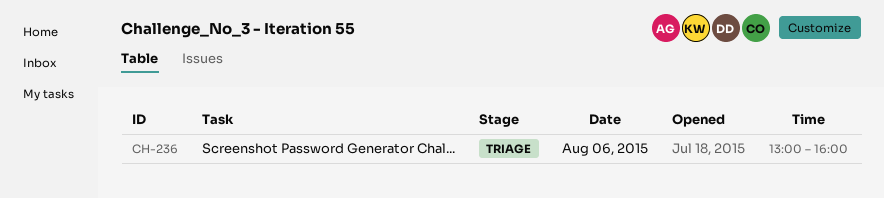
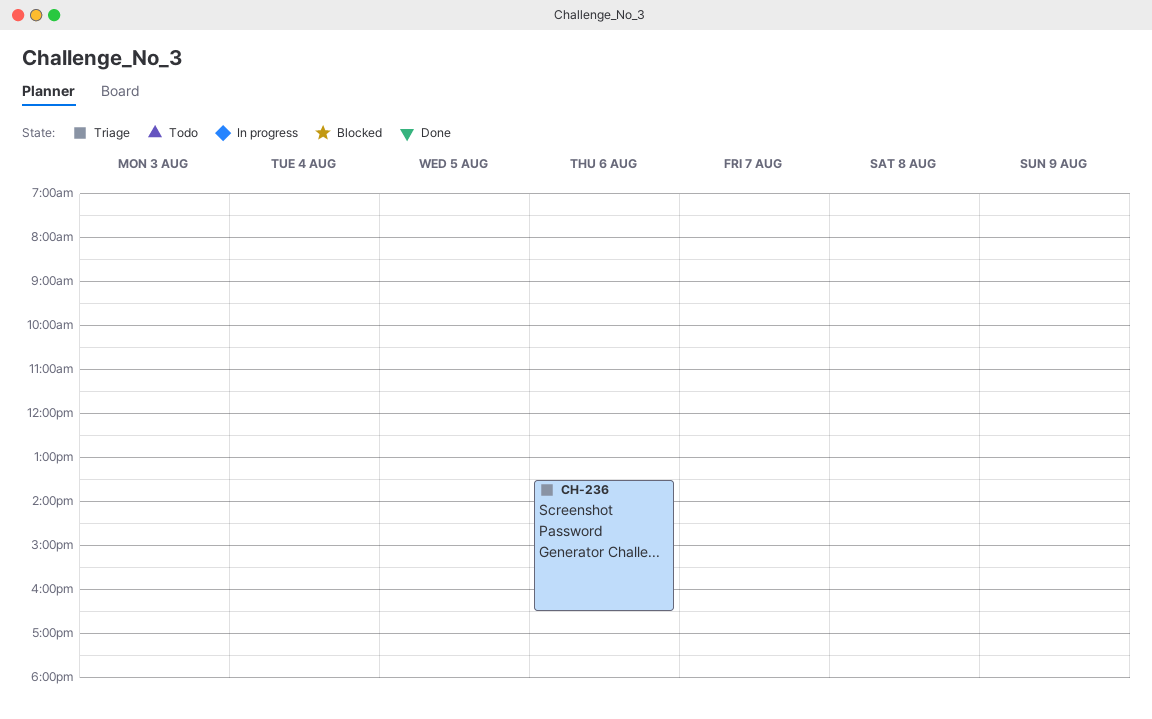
CH-236, begins: 13:00 -> 13:30
CH-236, ends: 16:00 -> 16:30

